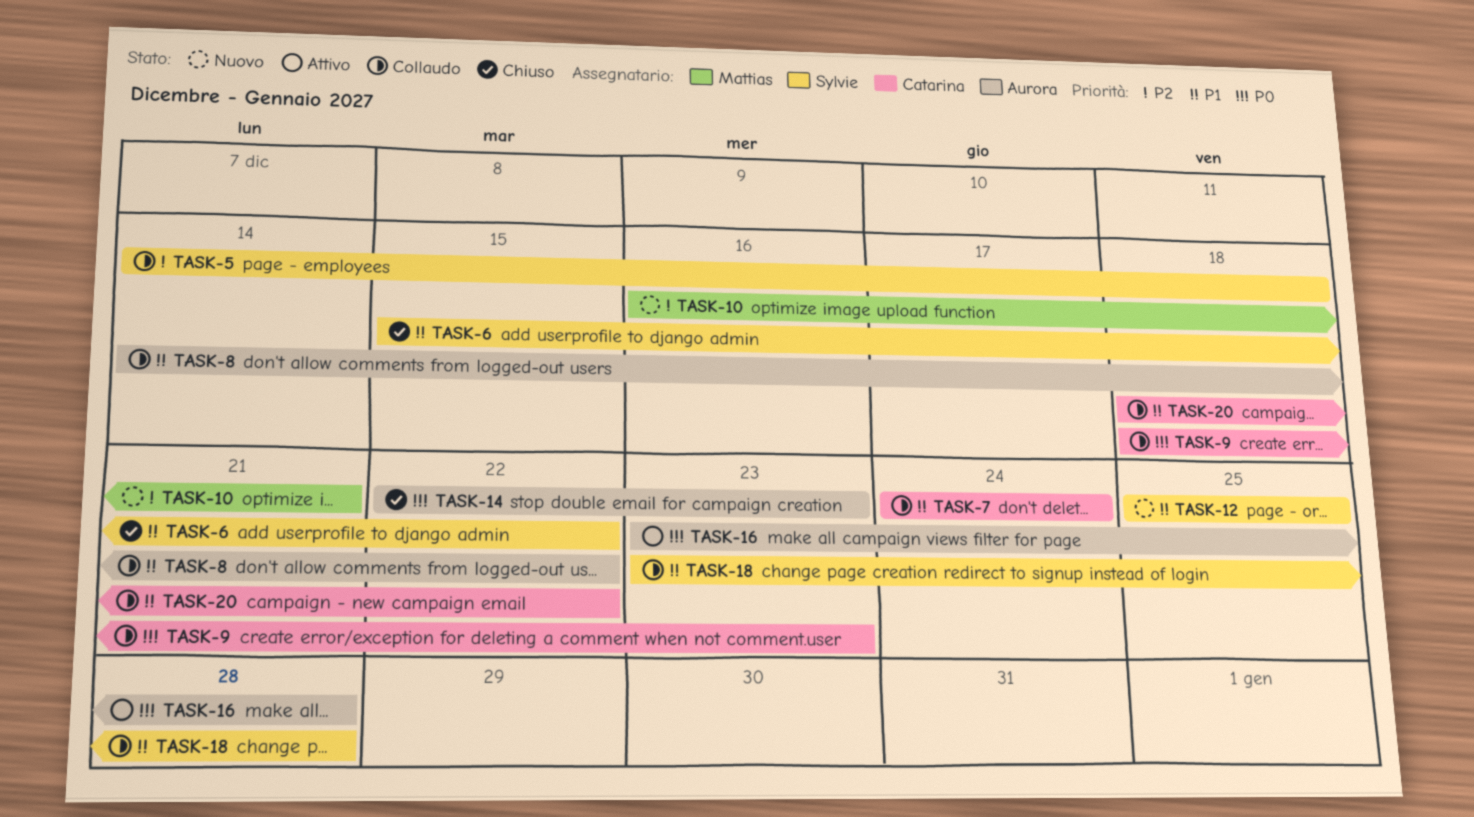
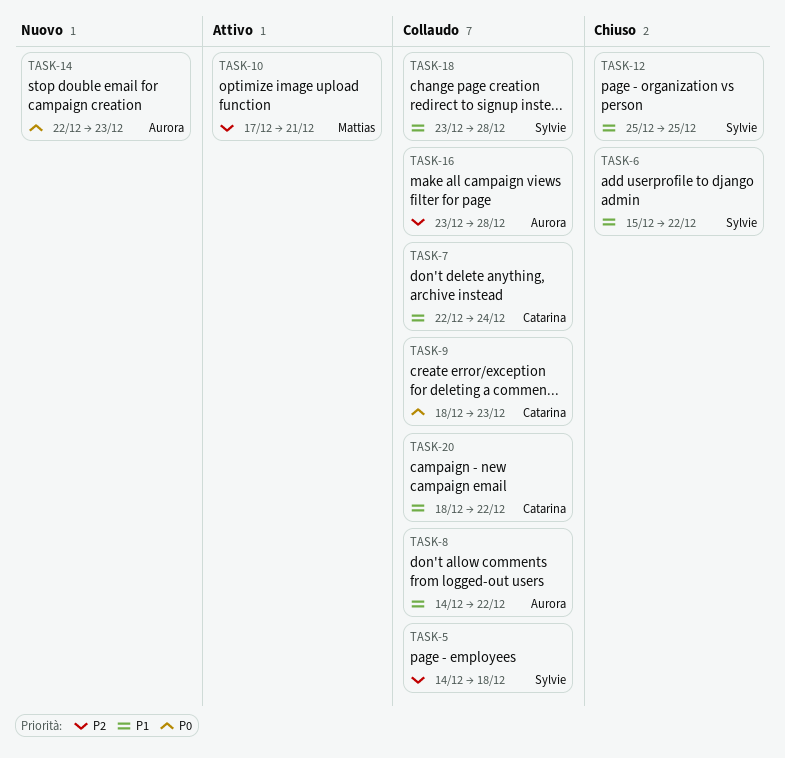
TASK-7, start: Dec 24 -> Dec 22
TASK-10, status: Nuovo -> Attivo
TASK-10, start: Dec 16 -> Dec 17
TASK-12, status: Nuovo -> Chiuso
TASK-14, status: Chiuso -> Nuovo
TASK-16, status: Attivo -> Collaudo
TASK-16, priority: P0 -> P2

